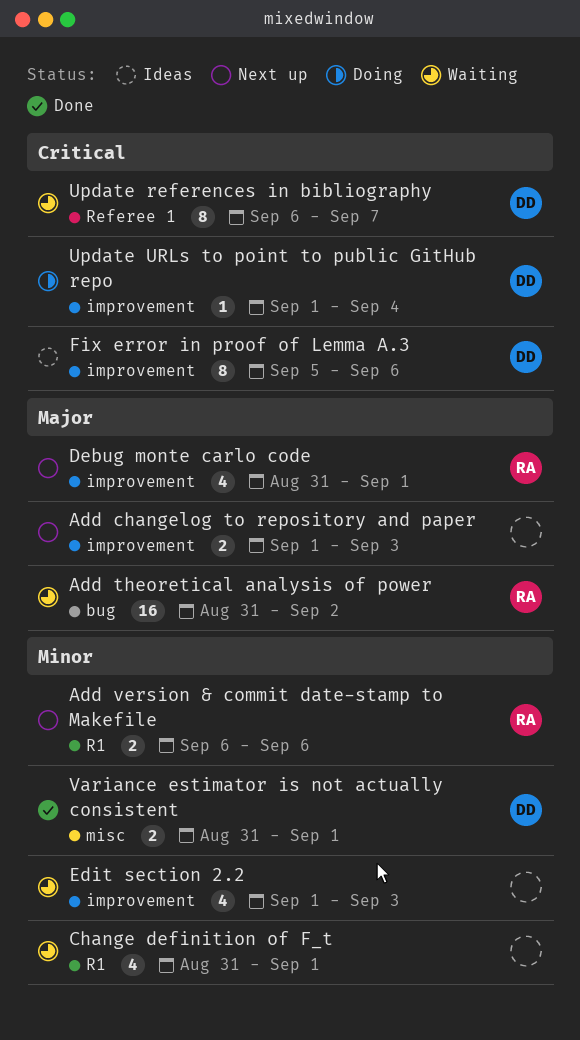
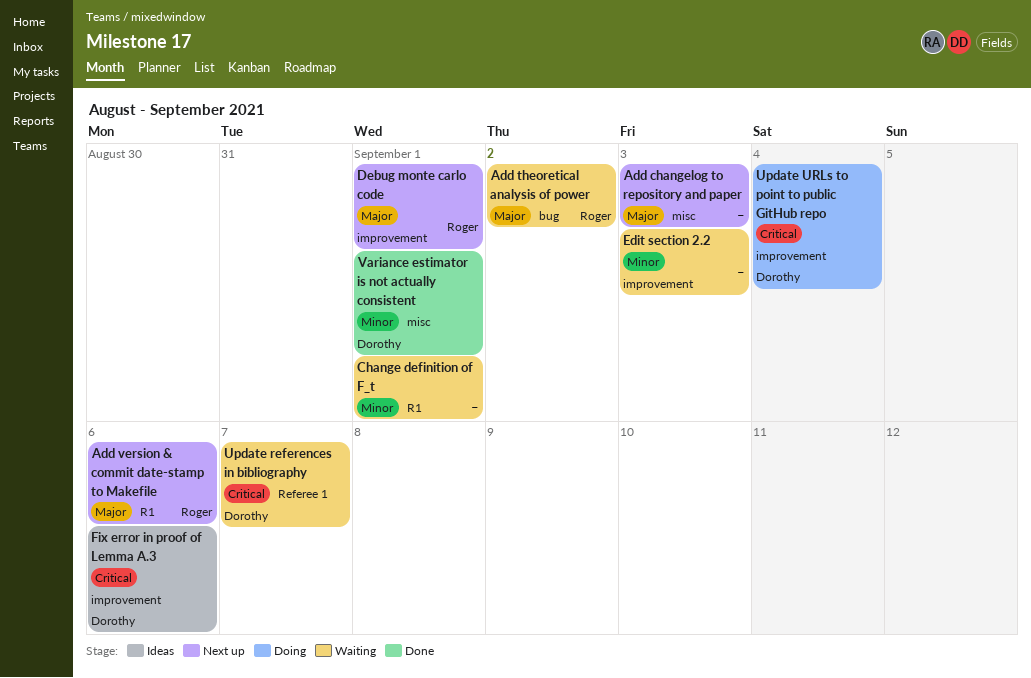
Add changelog to repository and paper, label: improvement -> misc
Add version & commit date-stamp to Makefile, priority: Minor -> Major

